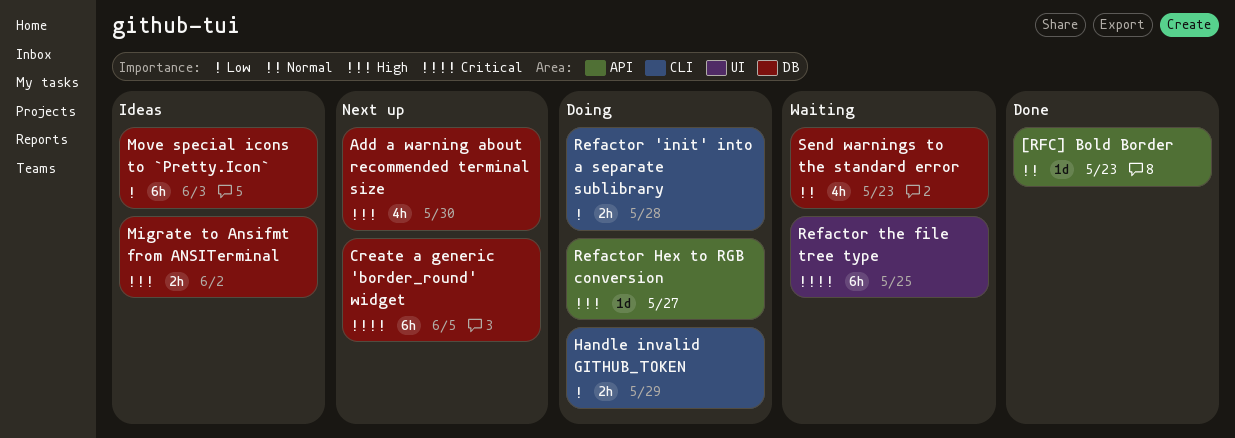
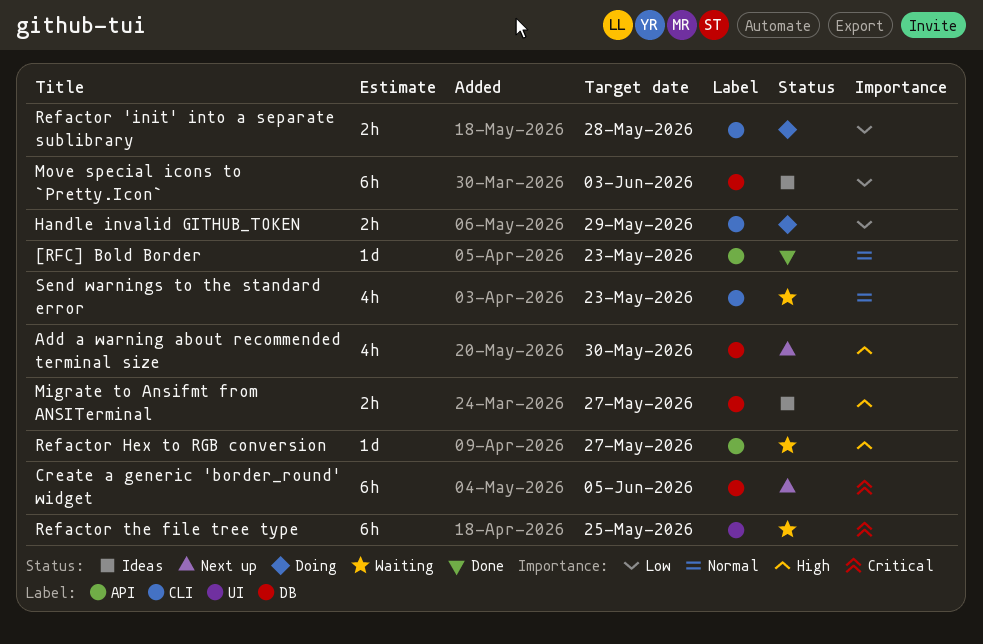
Migrate to Ansifmt from ANSITerminal, due: Jun 2 -> May 27
Refactor Hex to RGB conversion, status: Doing -> Waiting
Send warnings to the standard error, label: DB -> CLI

